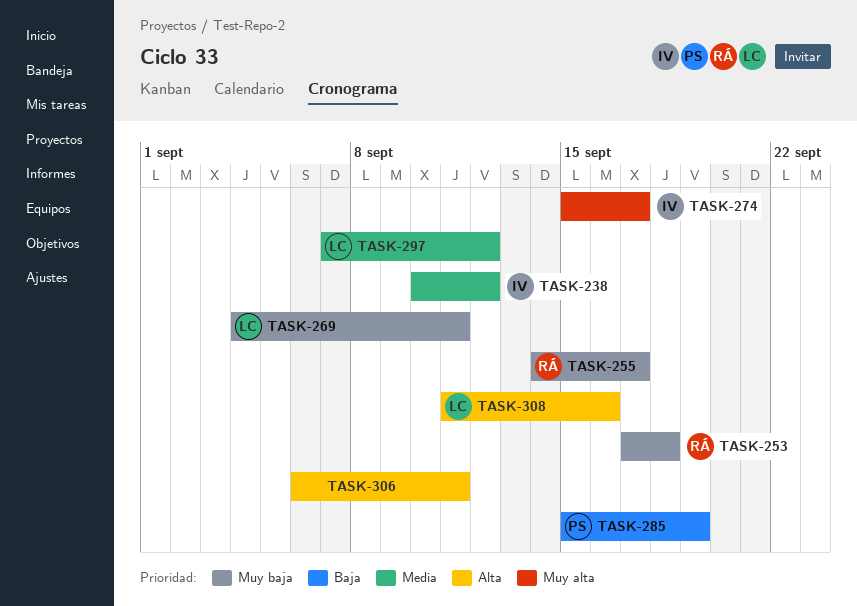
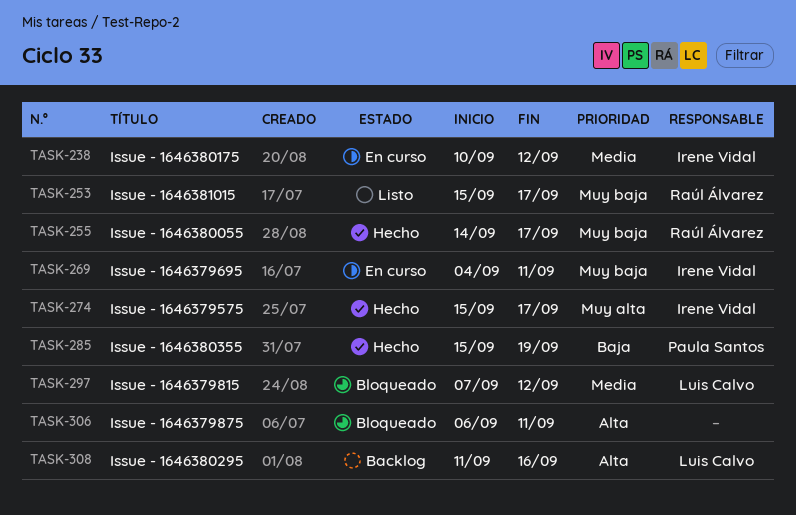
TASK-253, start: Sep 17 -> Sep 15
TASK-253, due: Sep 18 -> Sep 17
TASK-269, owner: Luis Calvo -> Irene Vidal

